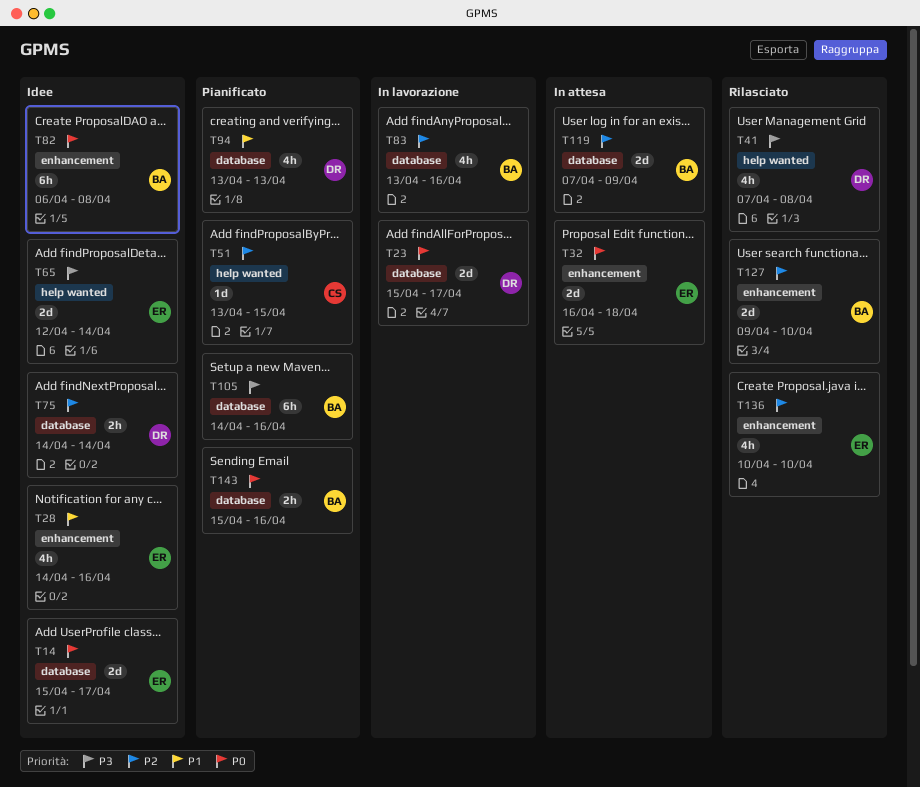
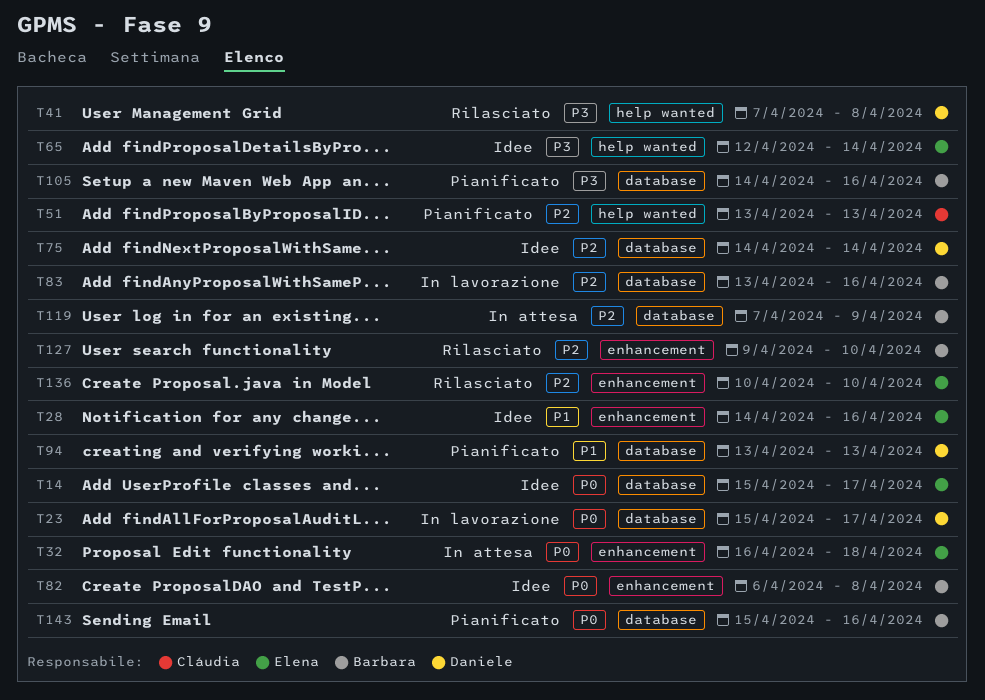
T51, due: Apr 15 -> Apr 13

